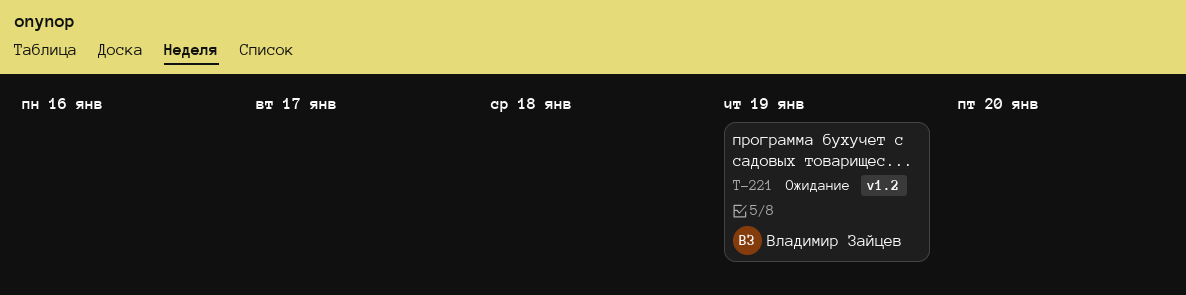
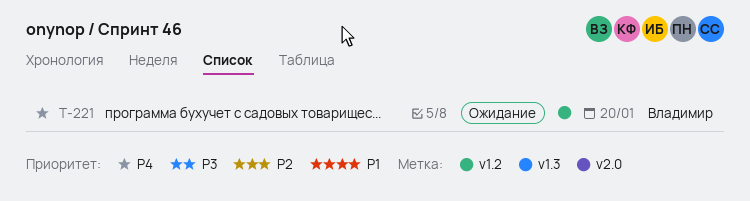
T-221, due: Jan 19 -> Jan 20

